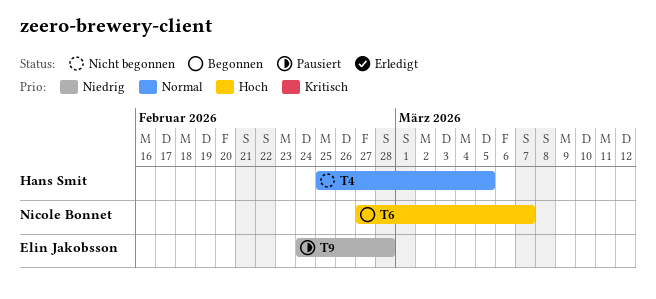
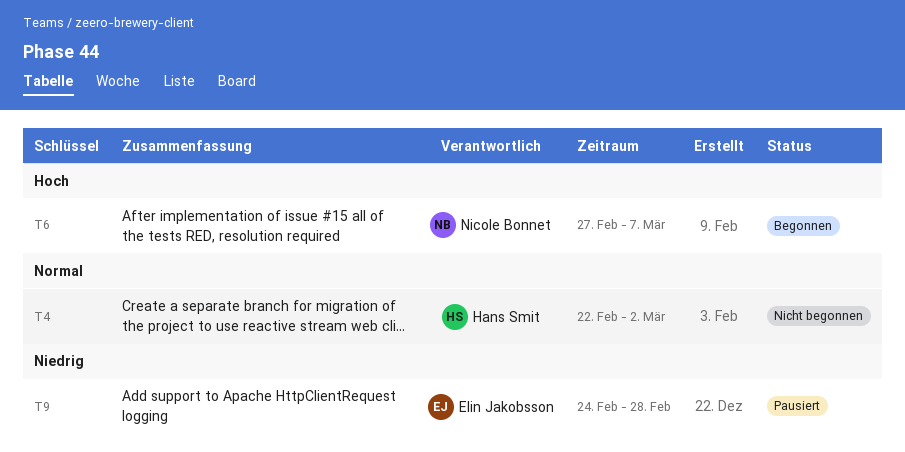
T4, start: Feb 25 -> Feb 22
T4, due: Mar 5 -> Mar 2

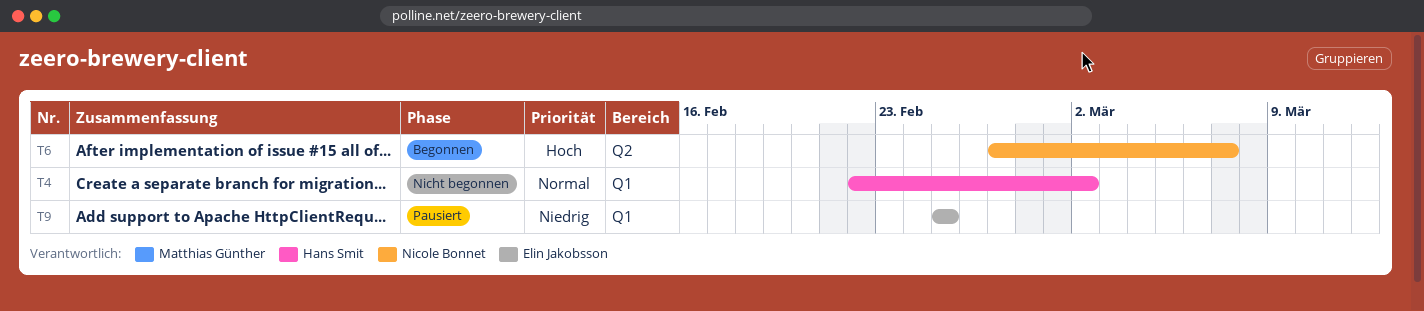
T9, start: Feb 24 -> Feb 25
T9, due: Feb 28 -> Feb 25

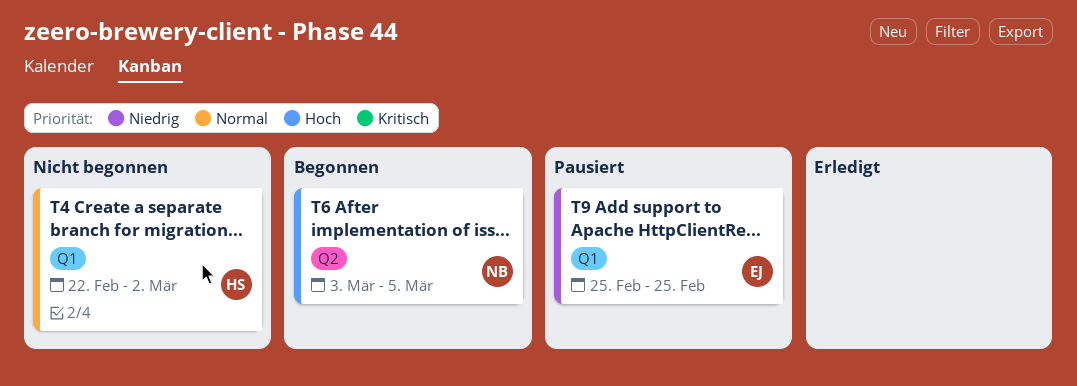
T6, start: Feb 27 -> Mar 3
T6, due: Mar 7 -> Mar 5

